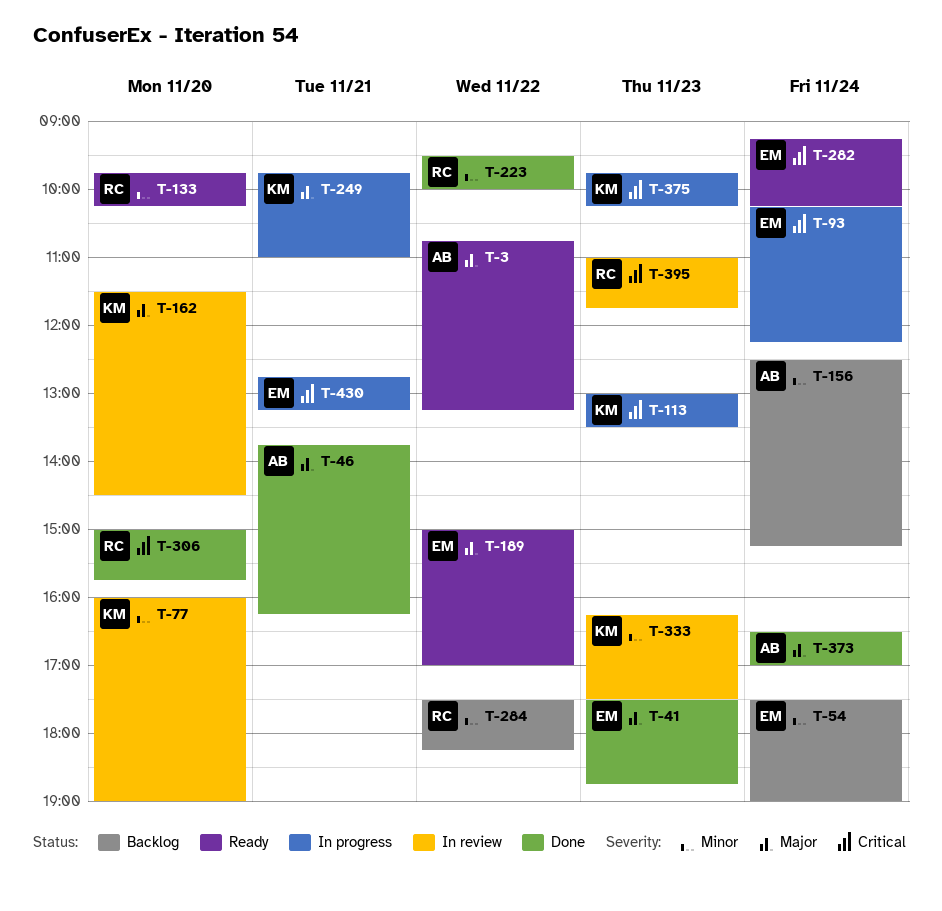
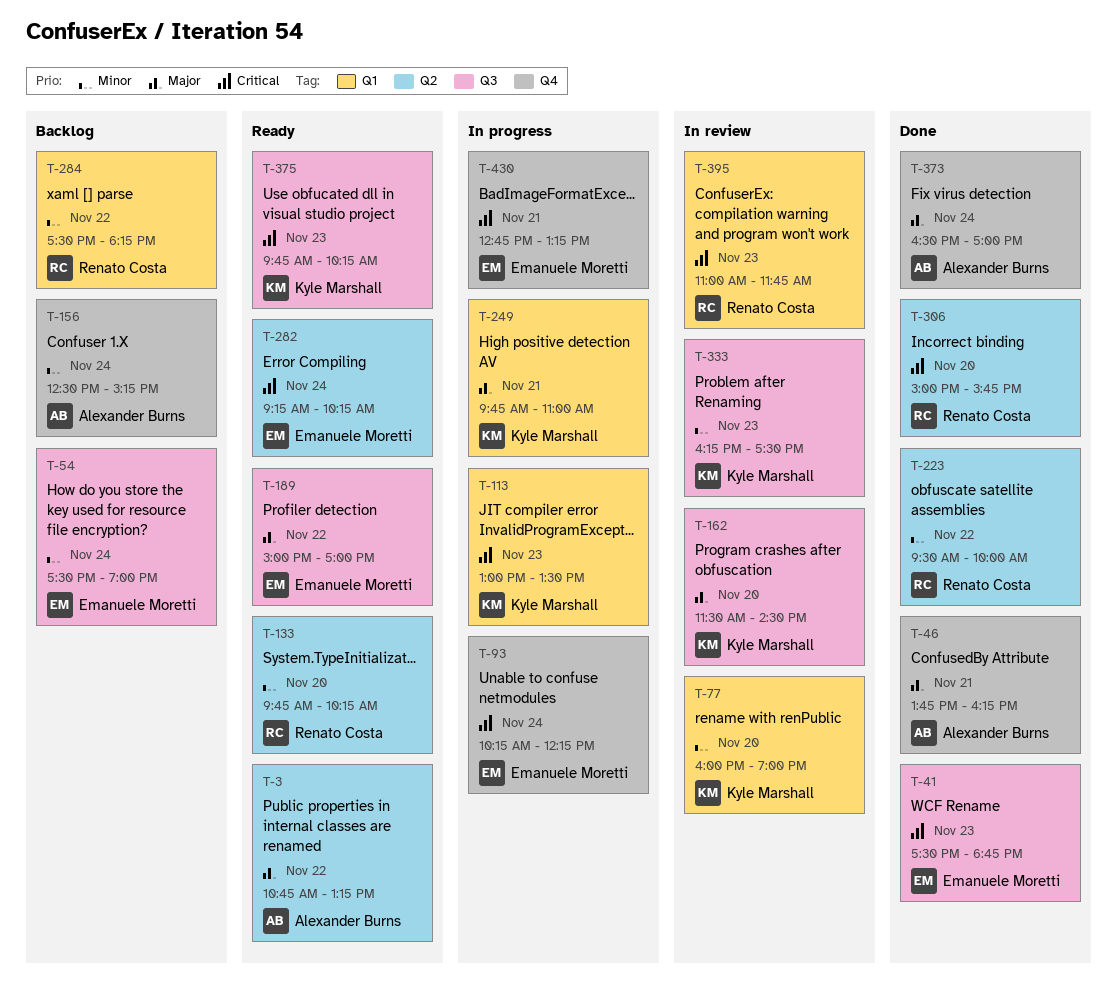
T-41, priority: Major -> Critical
T-375, status: In progress -> Ready

